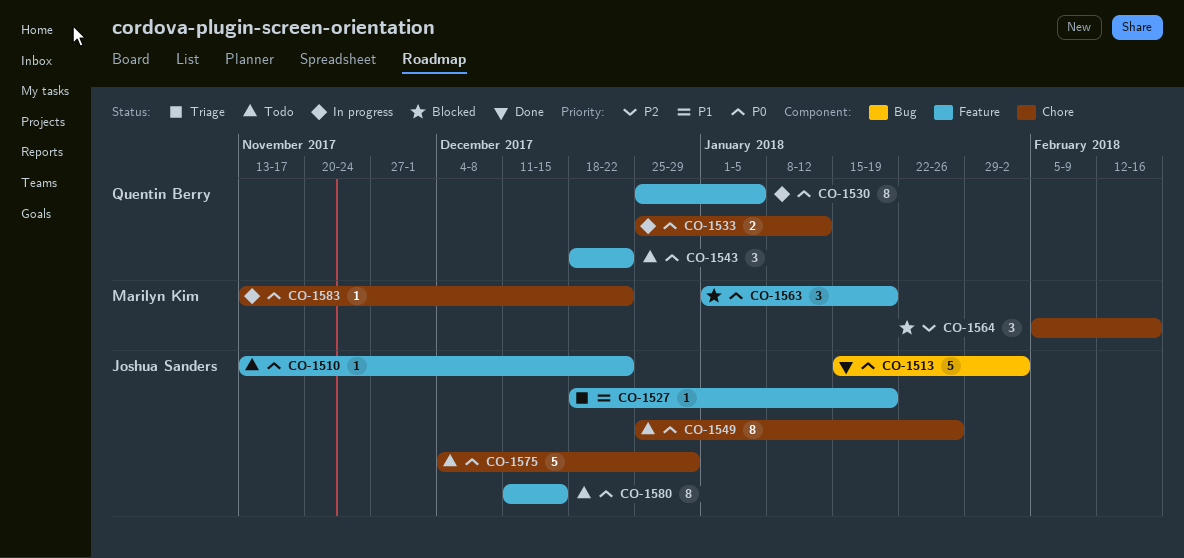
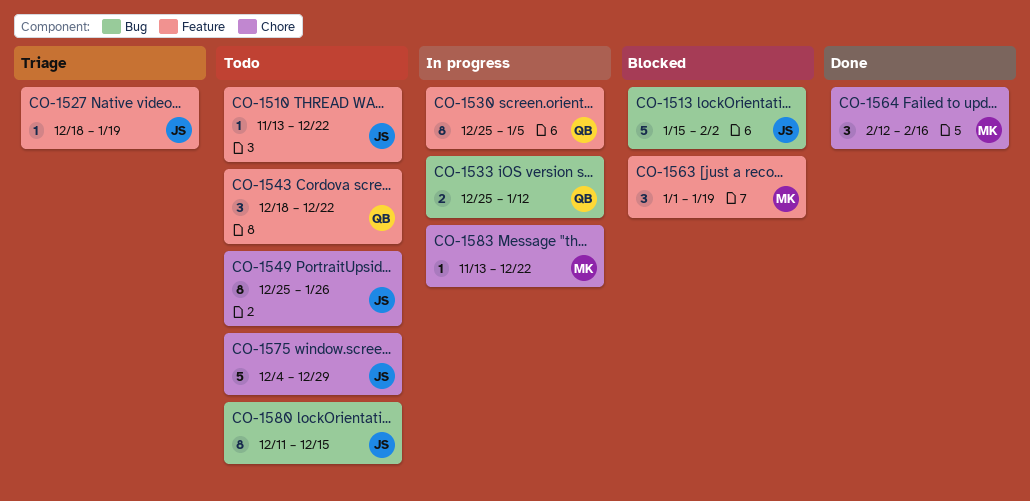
CO-1513, status: Done -> Blocked
CO-1533, label: Chore -> Bug
CO-1564, status: Blocked -> Done
CO-1564, start: Feb 5 -> Feb 12
CO-1580, label: Feature -> Bug

